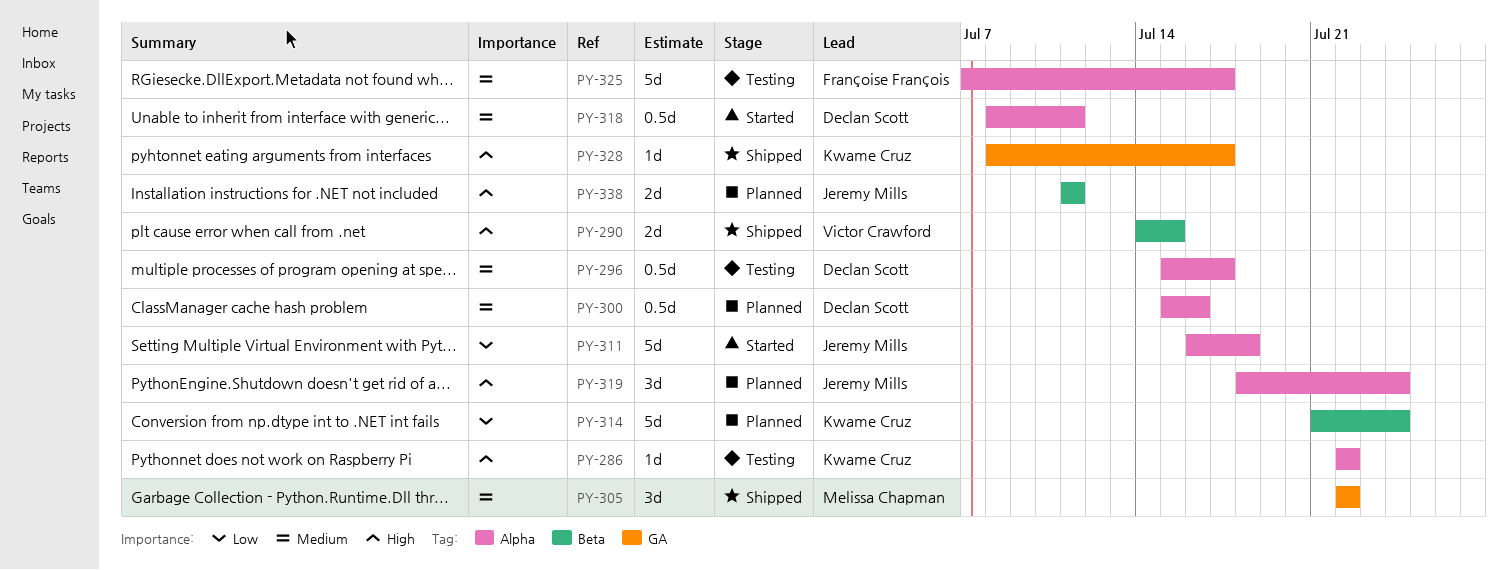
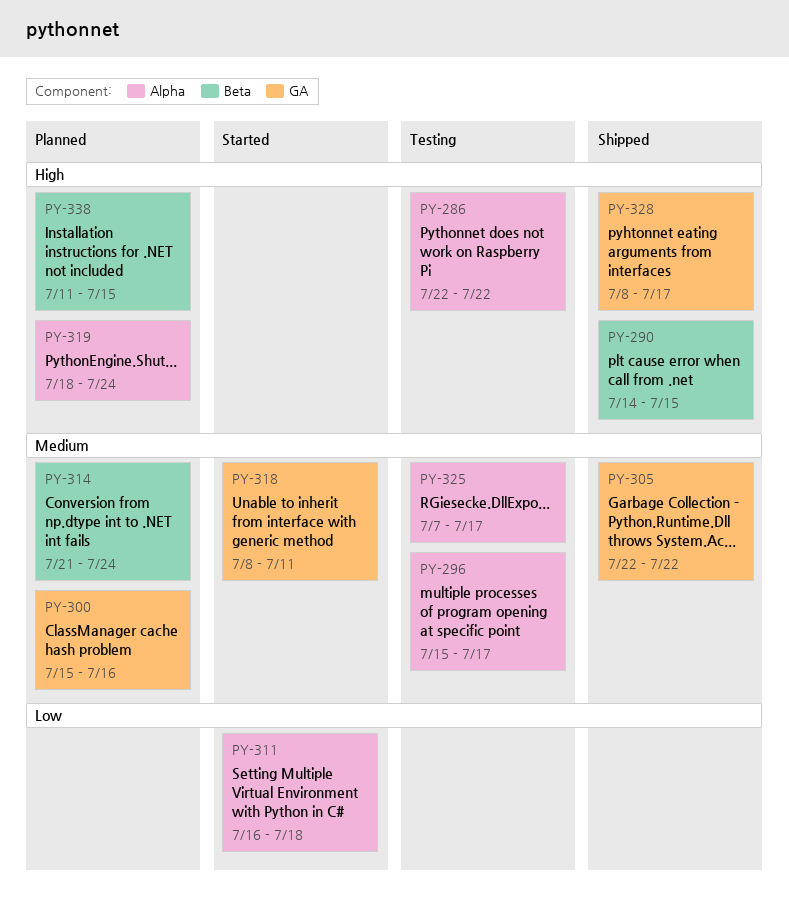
PY-300, label: Alpha -> GA
PY-314, priority: Low -> Medium
PY-318, label: Alpha -> GA
PY-338, due: Jul 11 -> Jul 15

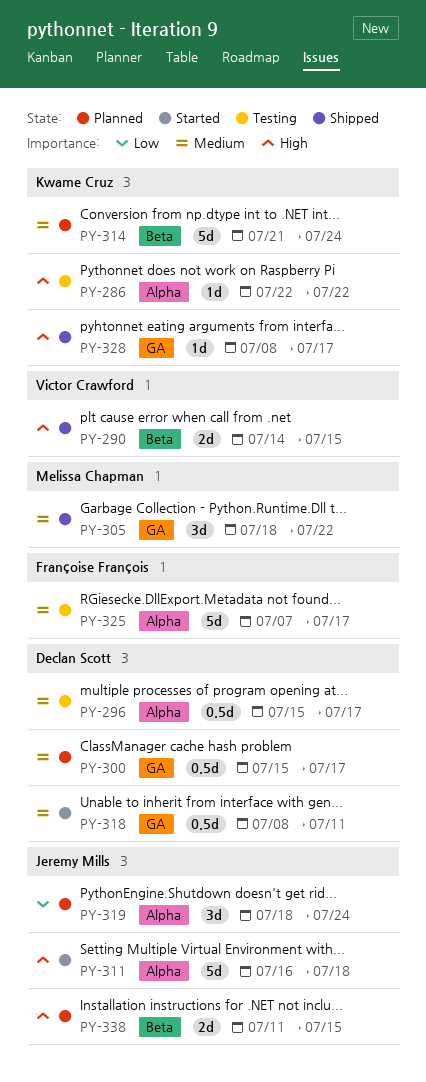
PY-300, due: Jul 16 -> Jul 17
PY-305, start: Jul 22 -> Jul 18
PY-311, priority: Low -> High
PY-319, priority: High -> Low

